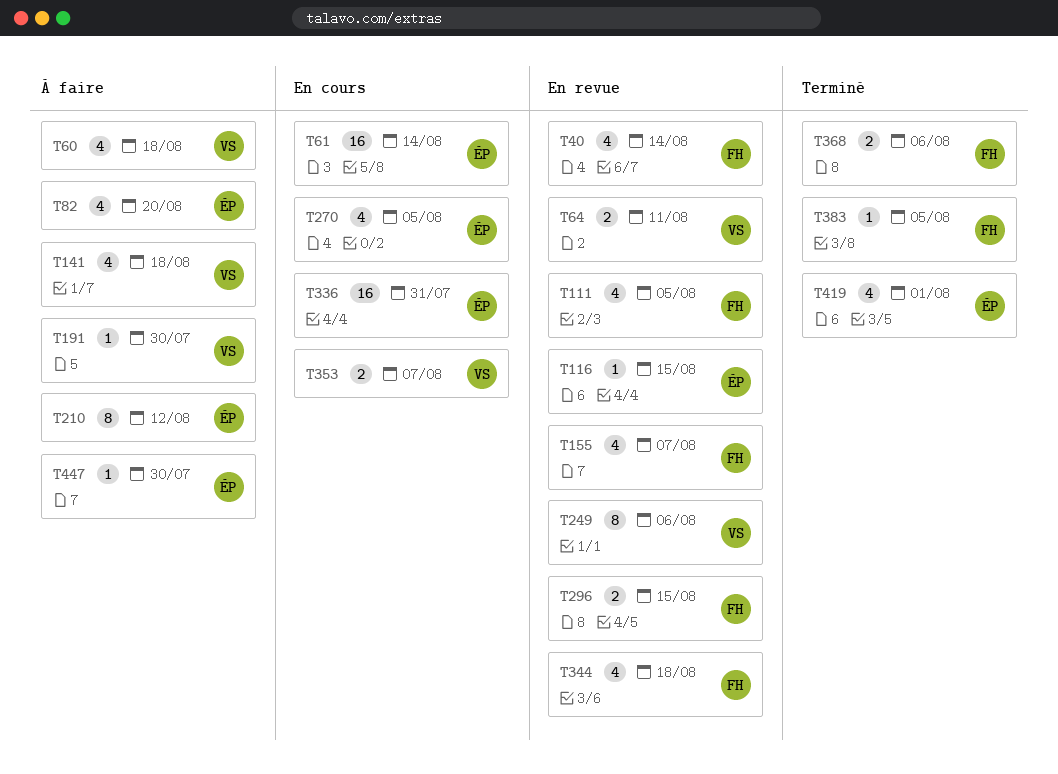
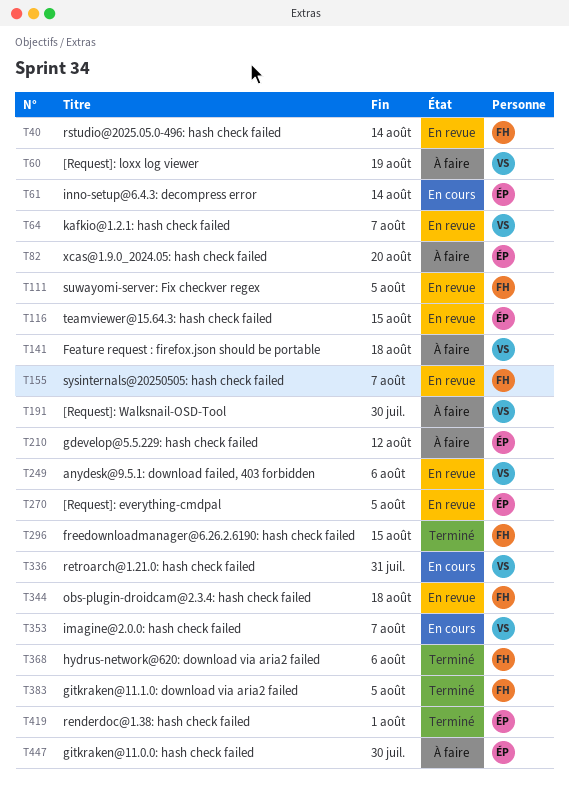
T60, due: Aug 18 -> Aug 19
T64, due: Aug 11 -> Aug 7
T270, status: En cours -> En revue
T296, status: En revue -> Terminé
T336, owner: ÉP -> VS

